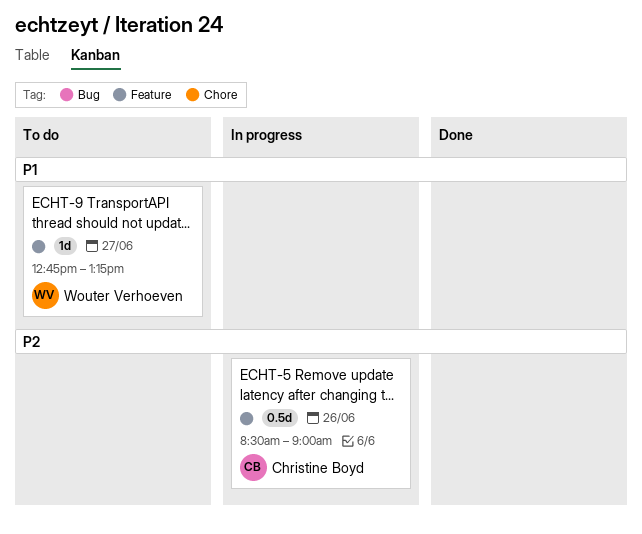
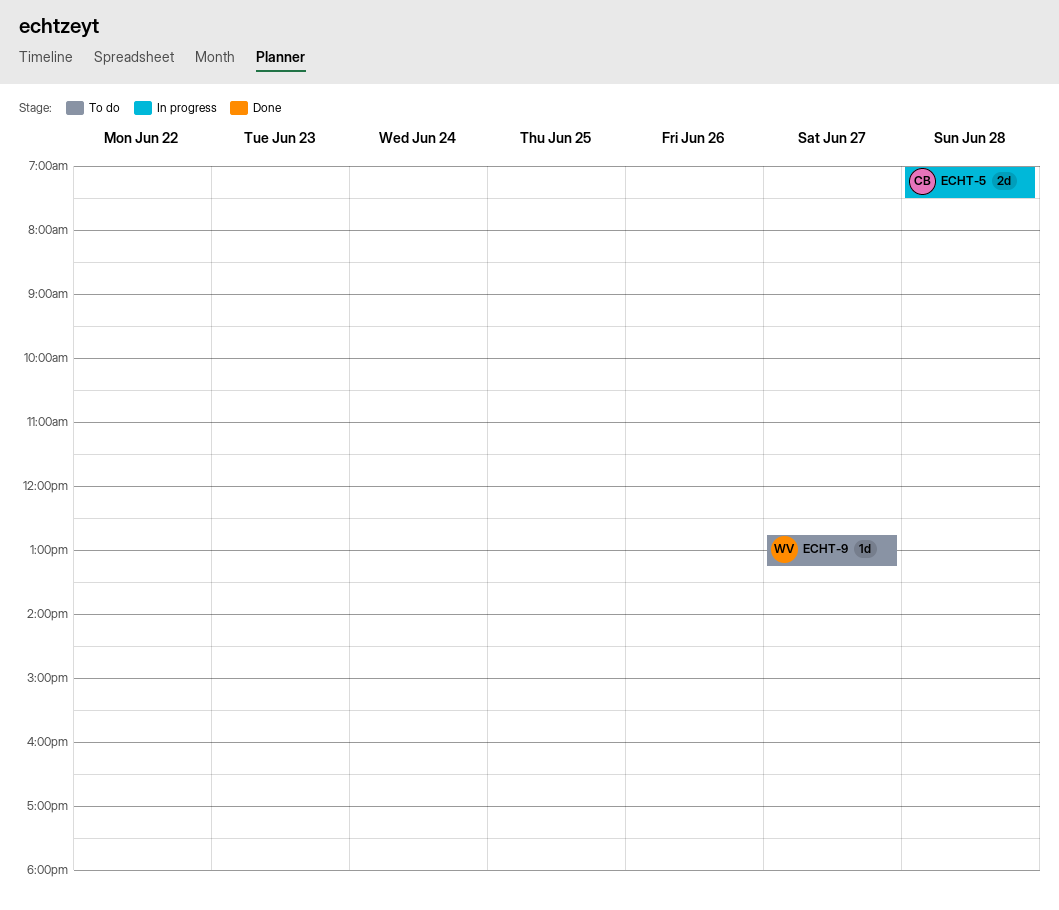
ECHT-5, estimate: 0.5d -> 2d
ECHT-5, day: Jun 26 -> Jun 28
ECHT-5, begins: 08:30 -> 07:00
ECHT-5, ends: 09:00 -> 07:30

